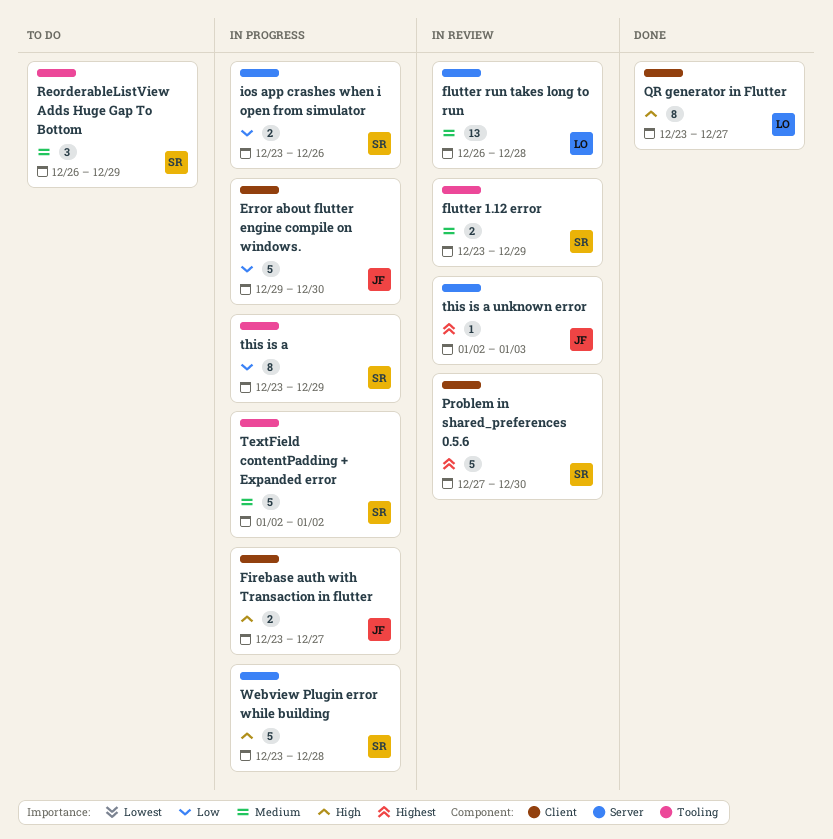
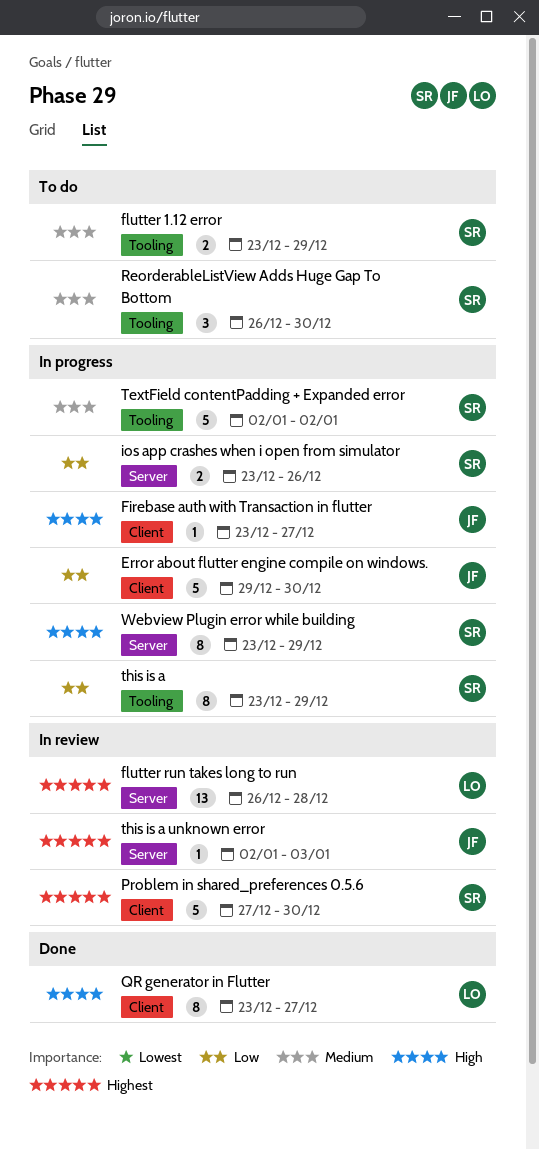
Firebase auth with Transaction in flutter, estimate: 2 -> 1
flutter 1.12 error, status: In review -> To do
flutter run takes long to run, priority: Medium -> Highest
ReorderableListView Adds Huge Gap To Bottom, due: Dec 29 -> Dec 30
Webview Plugin error while building, estimate: 5 -> 8
Webview Plugin error while building, due: Dec 28 -> Dec 29

